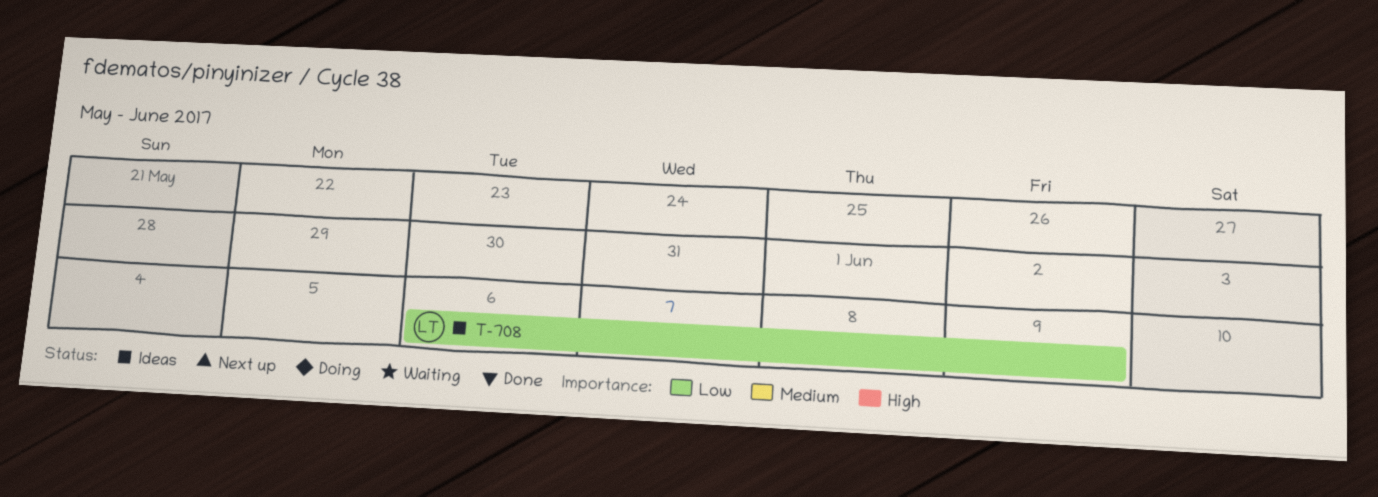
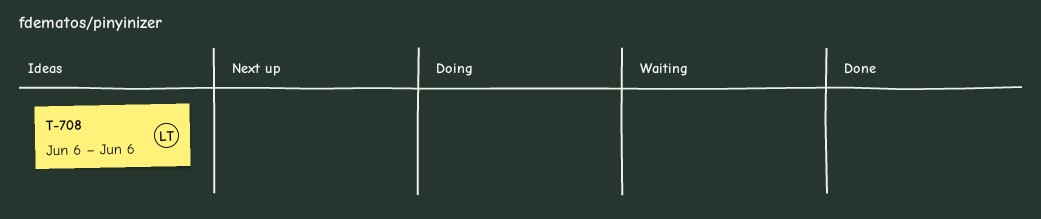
T-708, due: Jun 9 -> Jun 6

